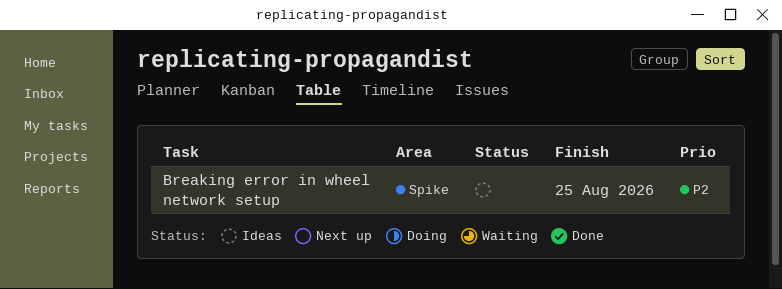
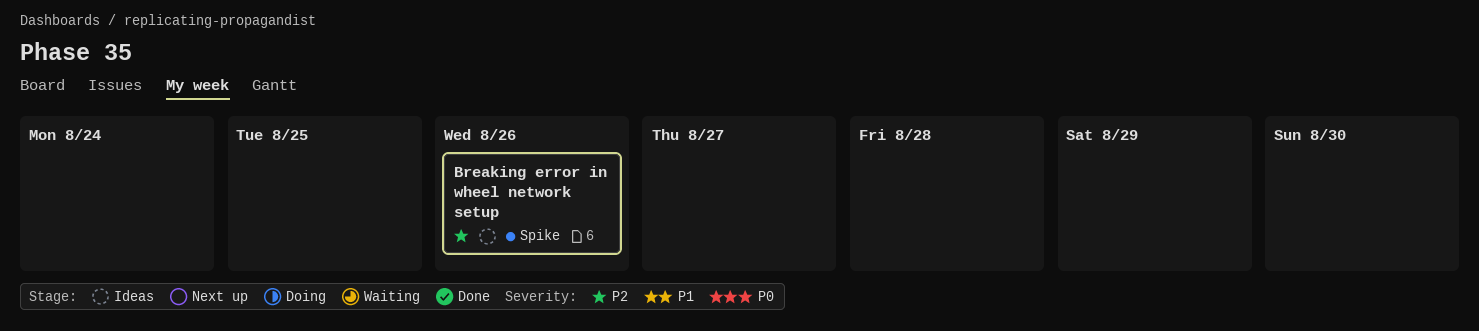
Breaking error in wheel network setup, due: Aug 25 -> Aug 26

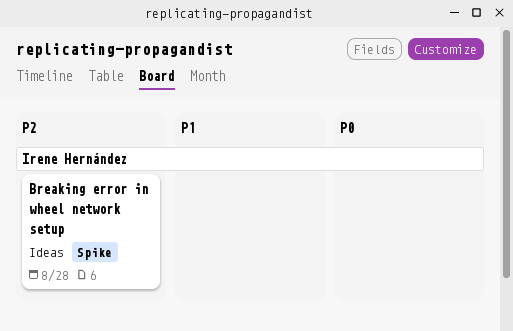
Breaking error in wheel network setup, due: Aug 26 -> Aug 28

